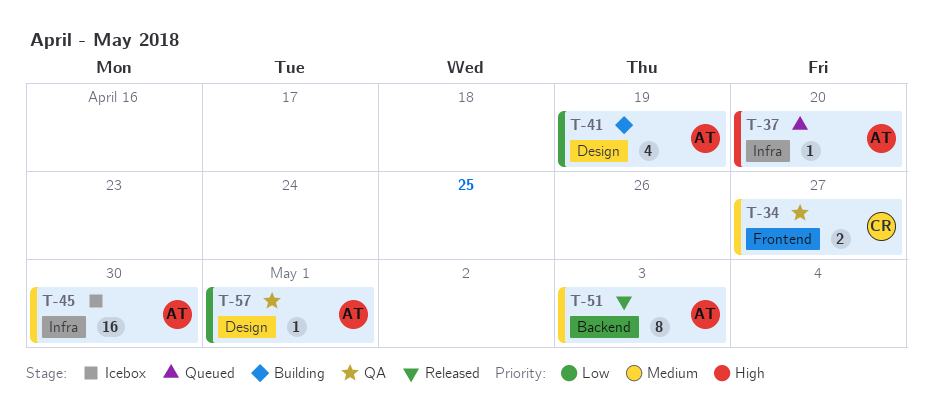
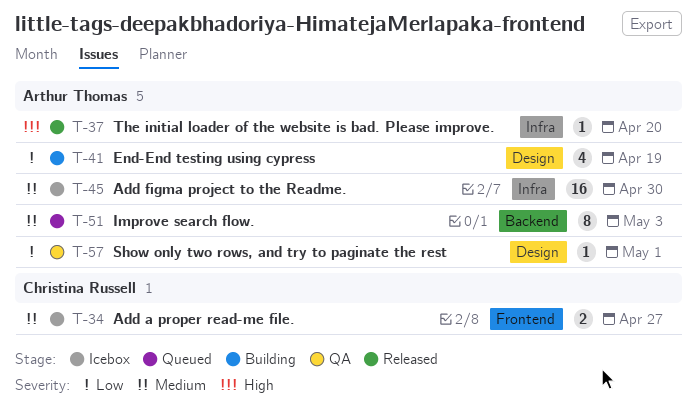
T-34, status: QA -> Icebox
T-37, status: Queued -> Released
T-51, status: Released -> Queued

